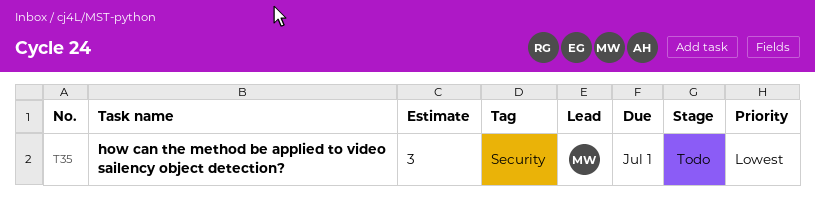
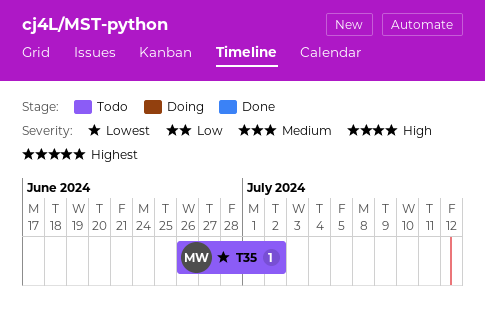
T35, estimate: 3 -> 1
T35, due: Jul 1 -> Jul 2

